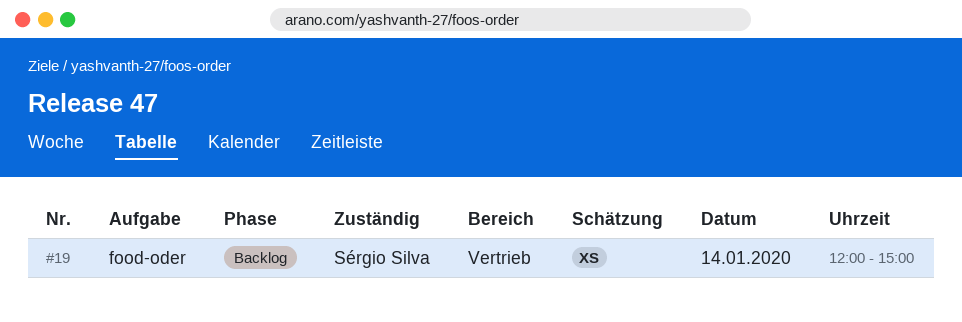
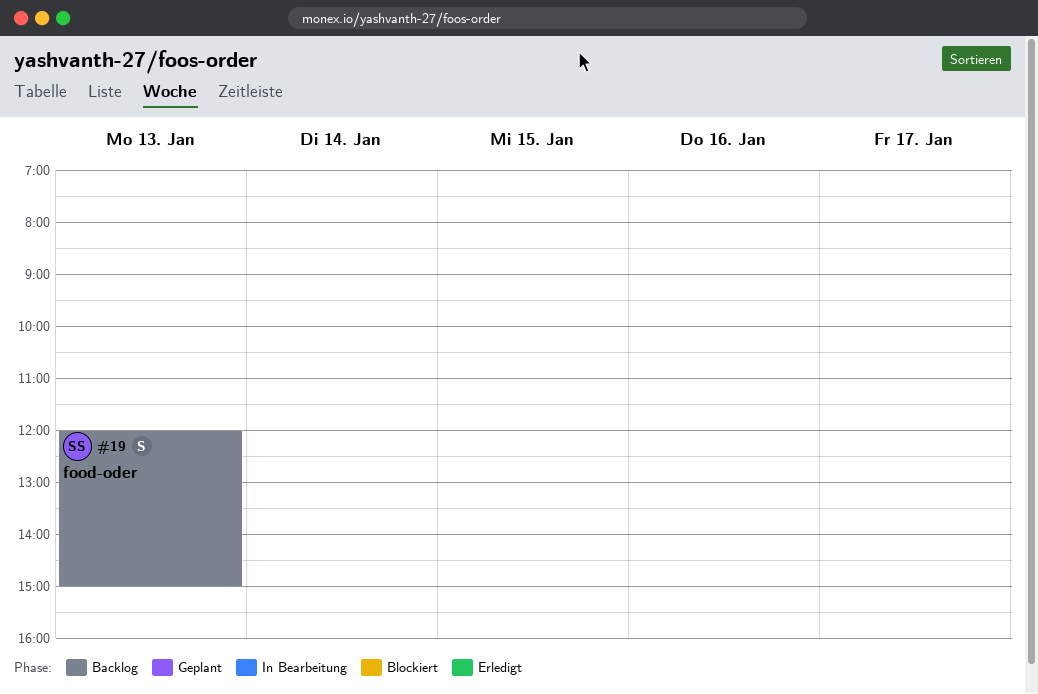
#19, estimate: XS -> S
#19, day: Jan 14 -> Jan 13

